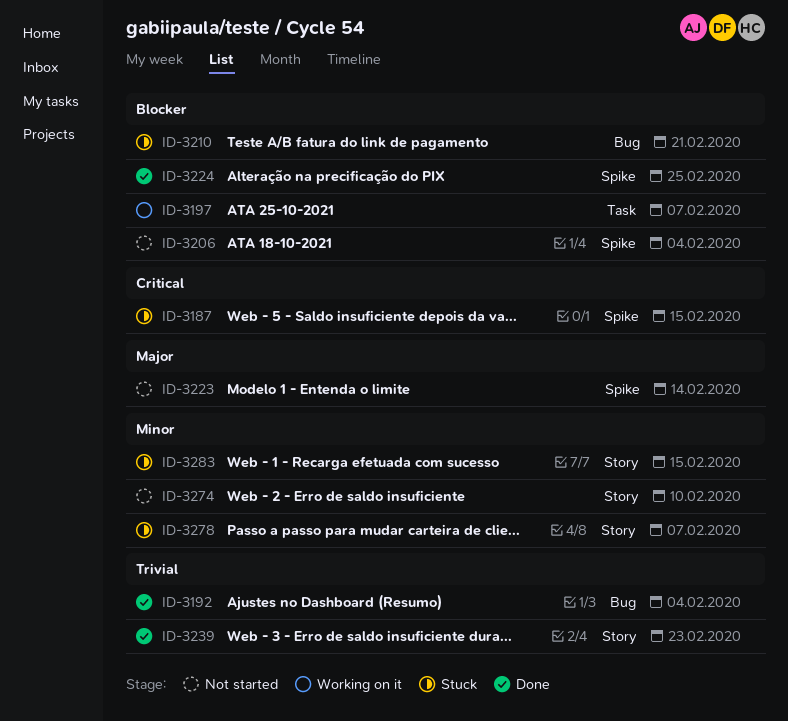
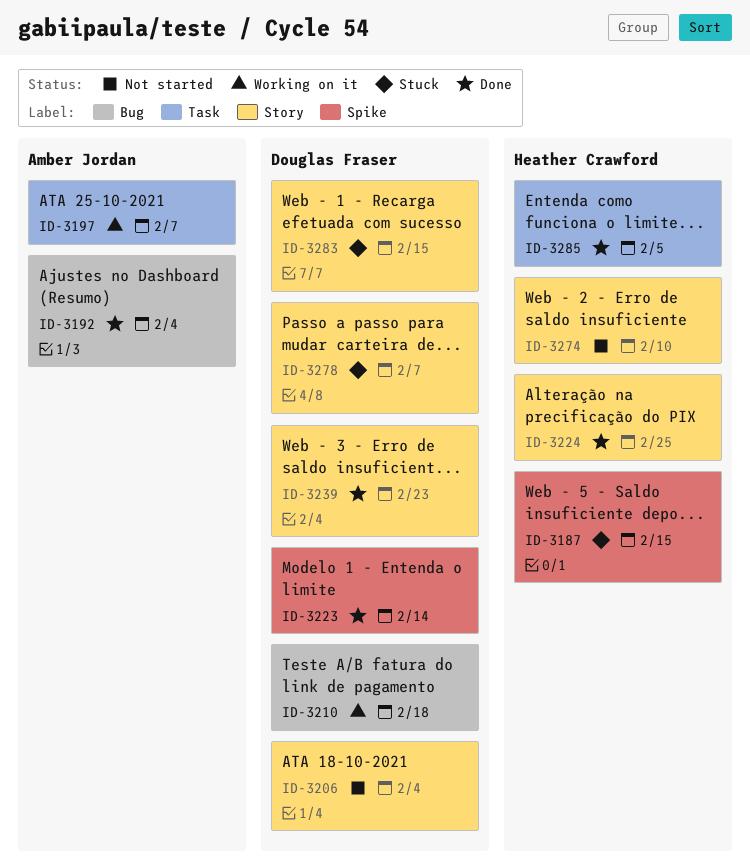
ID-3206, label: Spike -> Story
ID-3210, status: Stuck -> Working on it
ID-3210, due: Feb 21 -> Feb 18
ID-3223, status: Not started -> Done
ID-3224, label: Spike -> Story
ID-3285: none -> present

